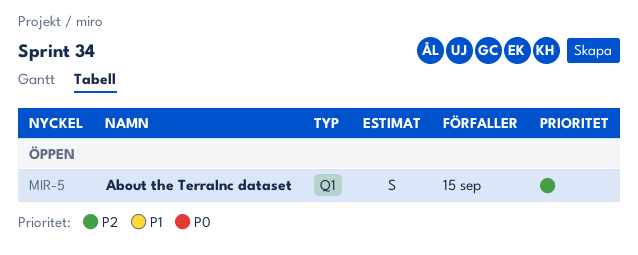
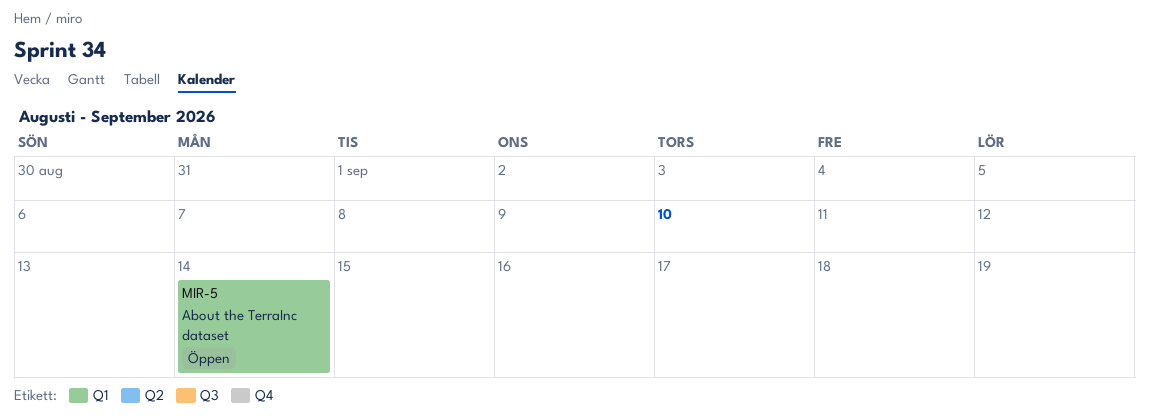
MIR-5, due: Sep 15 -> Sep 14

